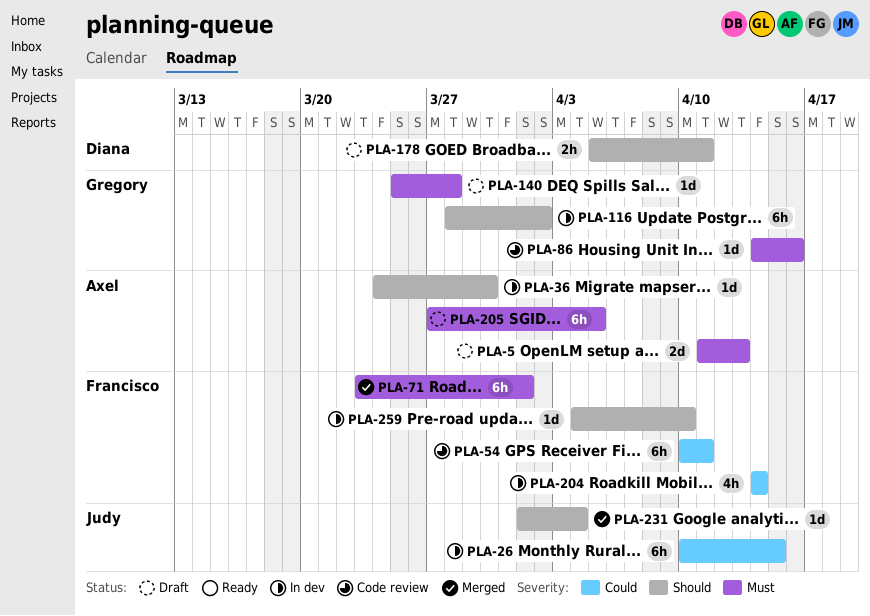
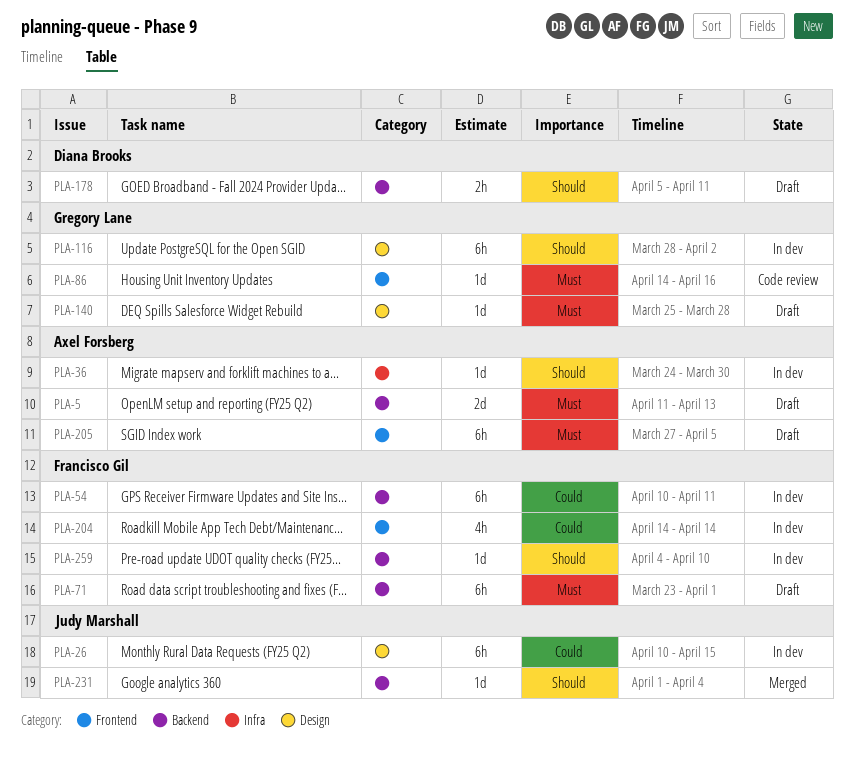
PLA-54, status: Code review -> In dev
PLA-71, status: Merged -> Draft

